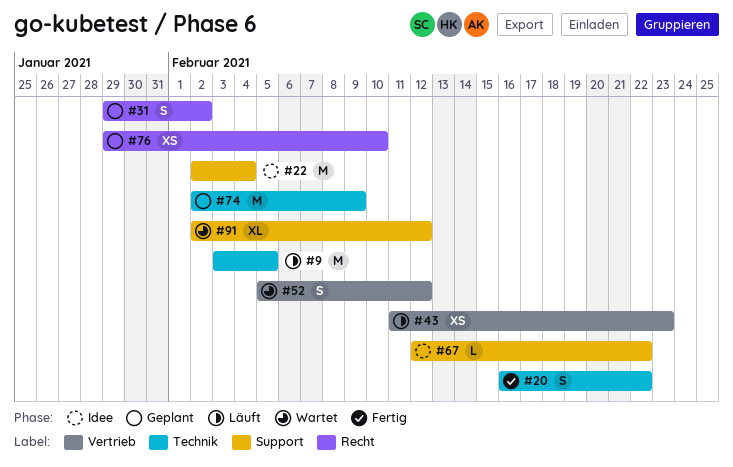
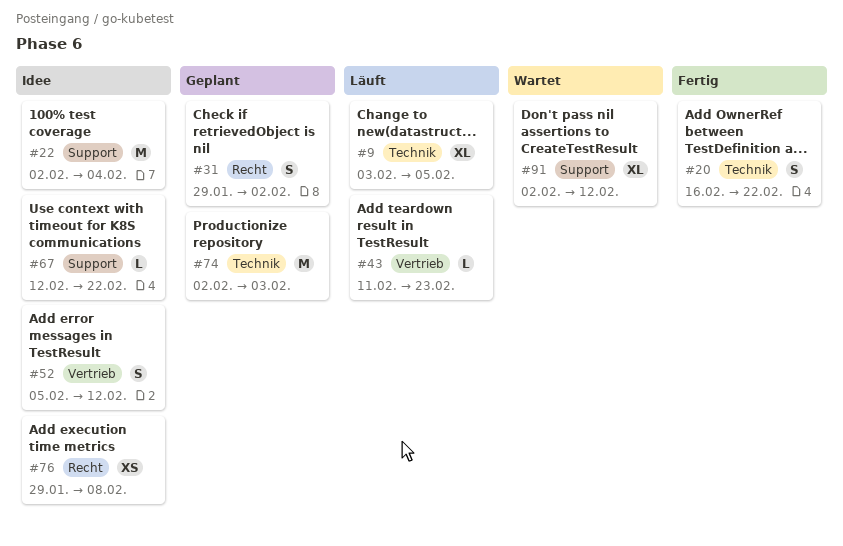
#9, estimate: M -> XL
#43, estimate: XS -> L
#52, status: Wartet -> Idee
#74, due: Feb 9 -> Feb 3
#76, status: Geplant -> Idee
#76, due: Feb 10 -> Feb 8

